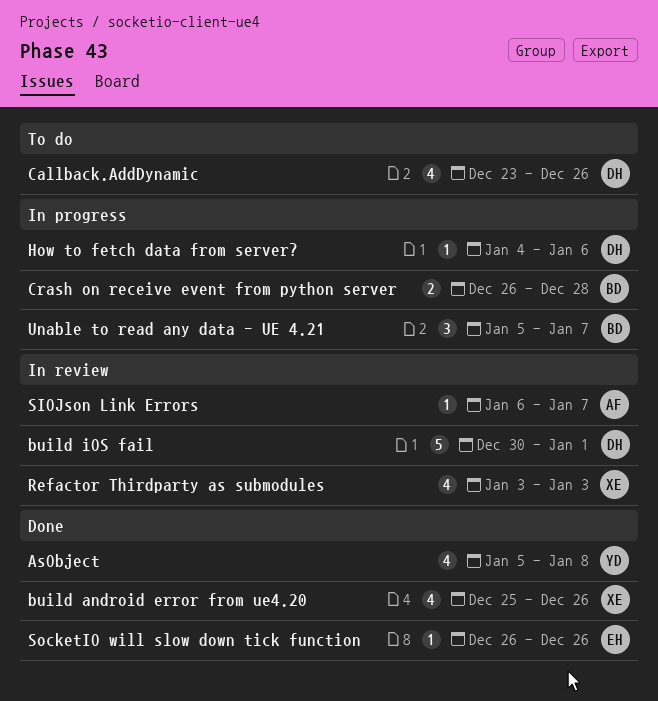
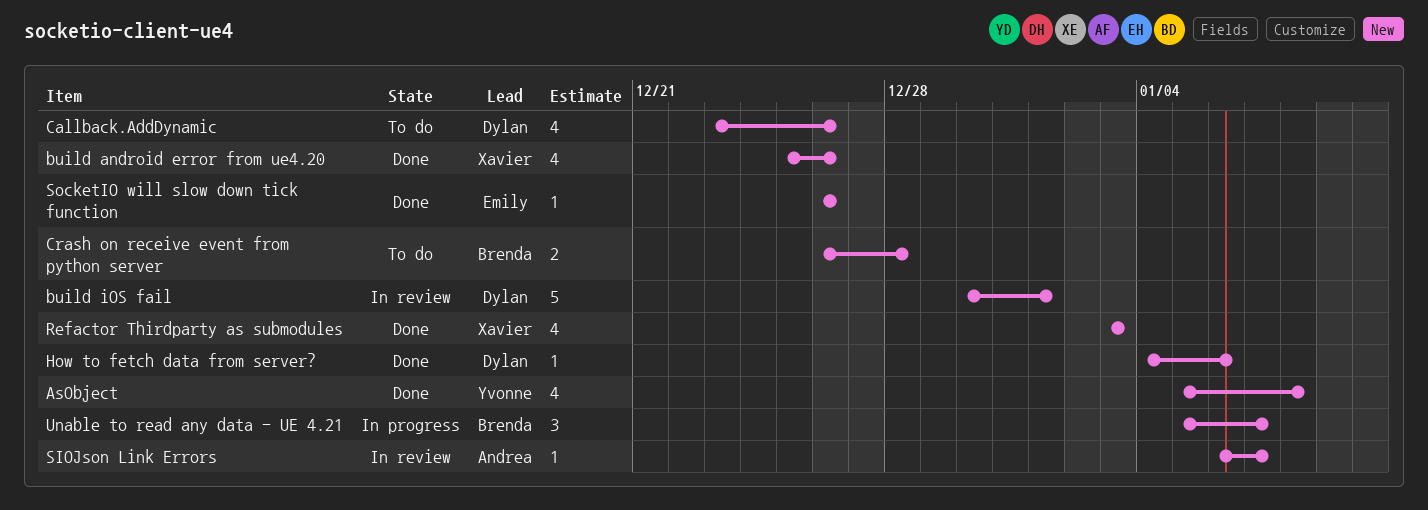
Crash on receive event from python server, status: In progress -> To do
How to fetch data from server?, status: In progress -> Done
Refactor Thirdparty as submodules, status: In review -> Done

